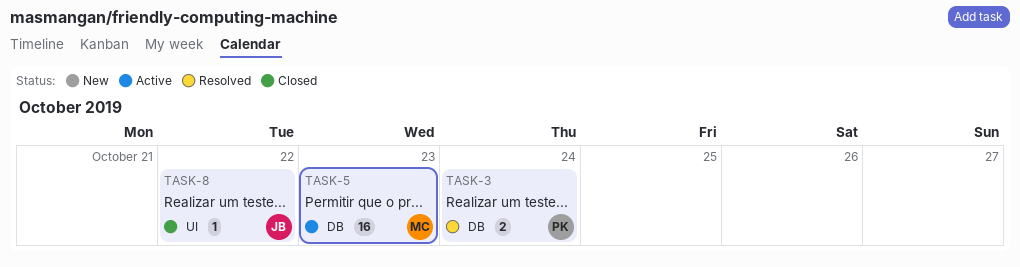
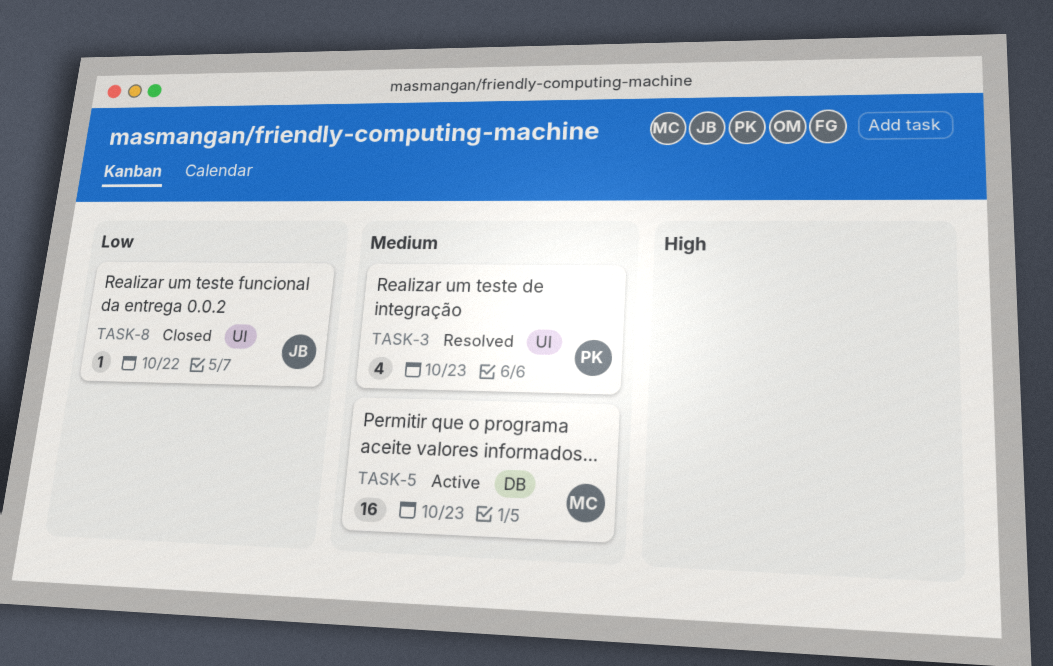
TASK-3, label: DB -> UI
TASK-3, estimate: 2 -> 4
TASK-3, due: Oct 24 -> Oct 23

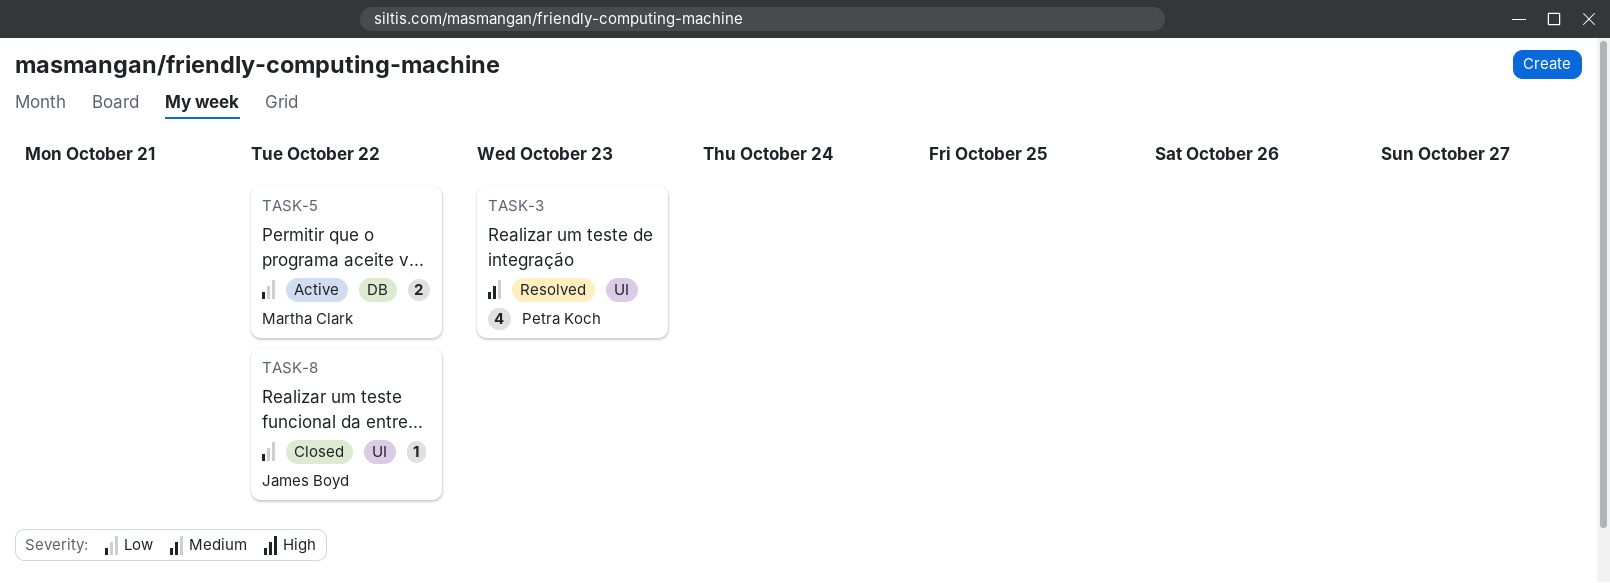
TASK-5, priority: Medium -> Low
TASK-5, estimate: 16 -> 2
TASK-5, due: Oct 23 -> Oct 22

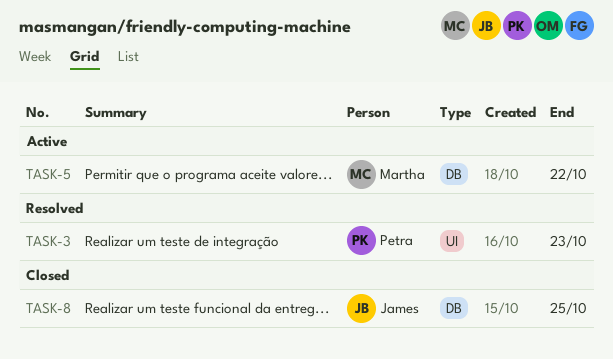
TASK-8, label: UI -> DB
TASK-8, due: Oct 22 -> Oct 25

